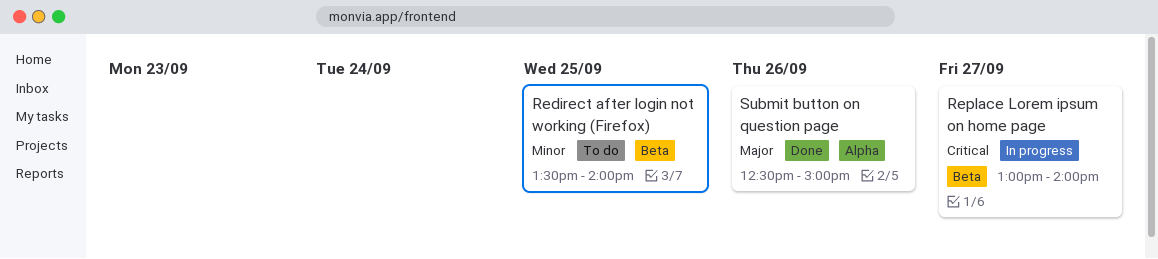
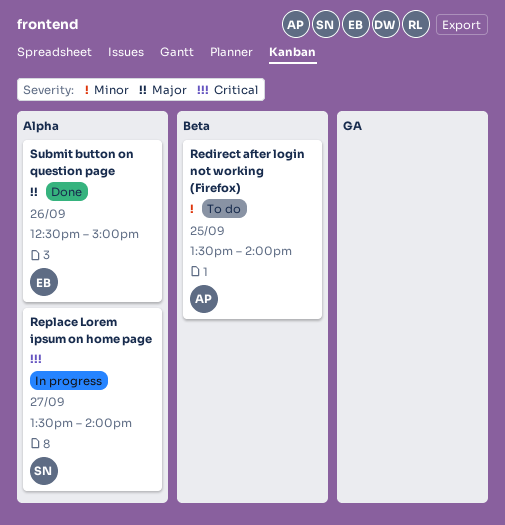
Replace Lorem ipsum on home page, label: Beta -> Alpha
Replace Lorem ipsum on home page, begins: 13:00 -> 13:30

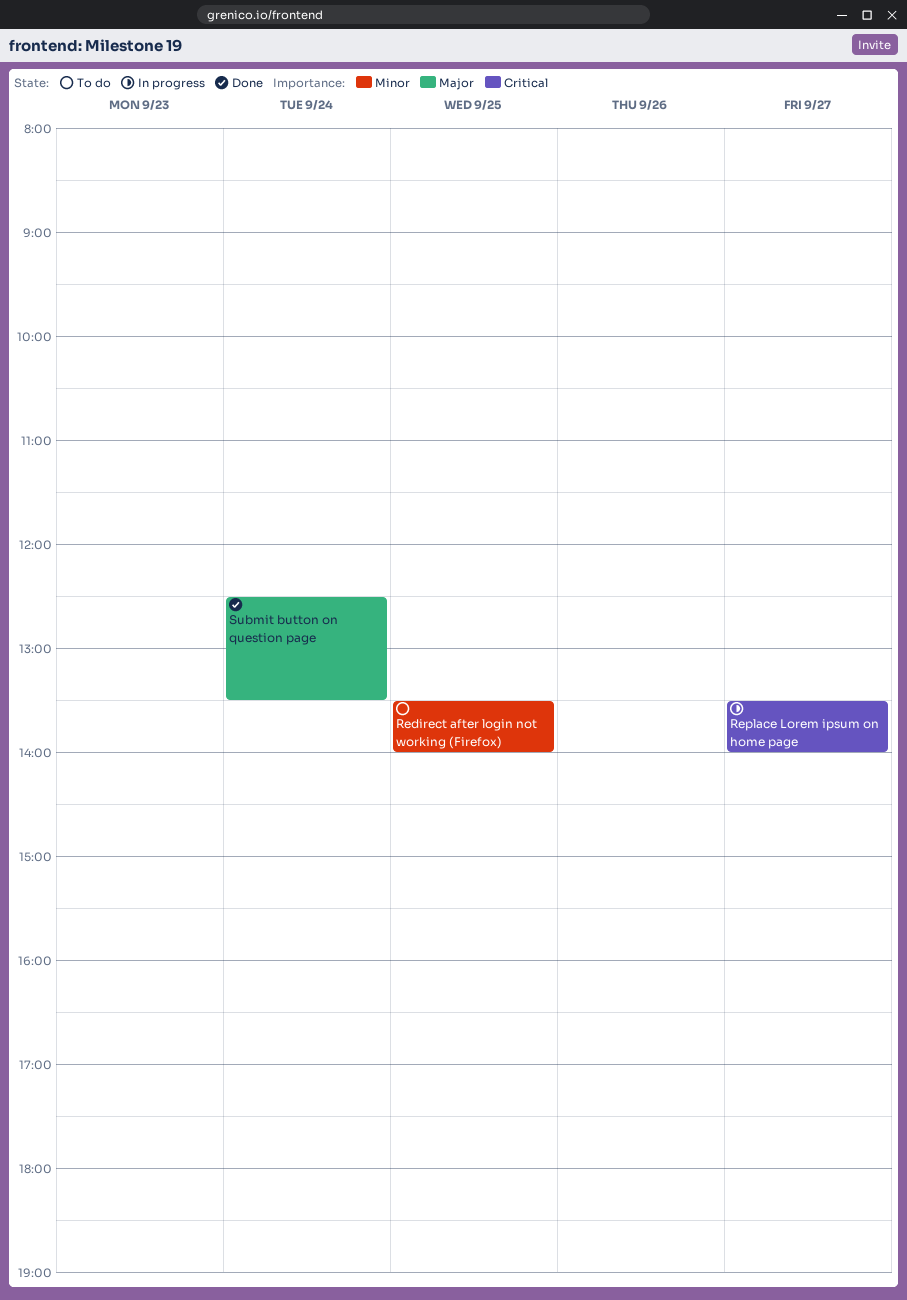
Submit button on question page, day: Sep 26 -> Sep 24
Submit button on question page, ends: 15:00 -> 13:30

